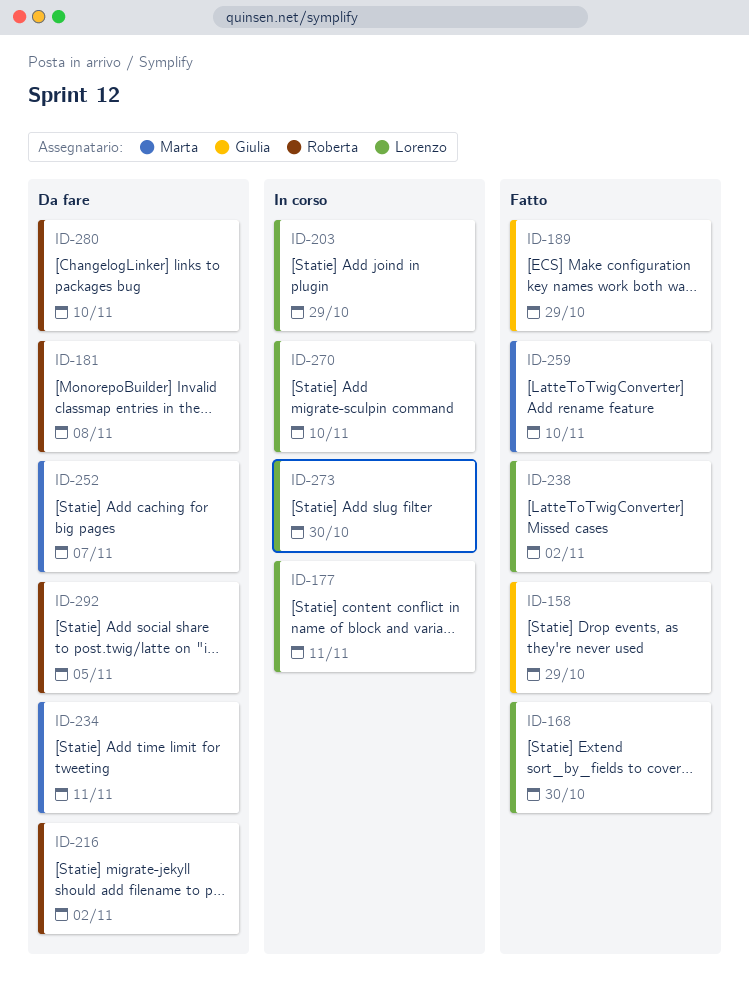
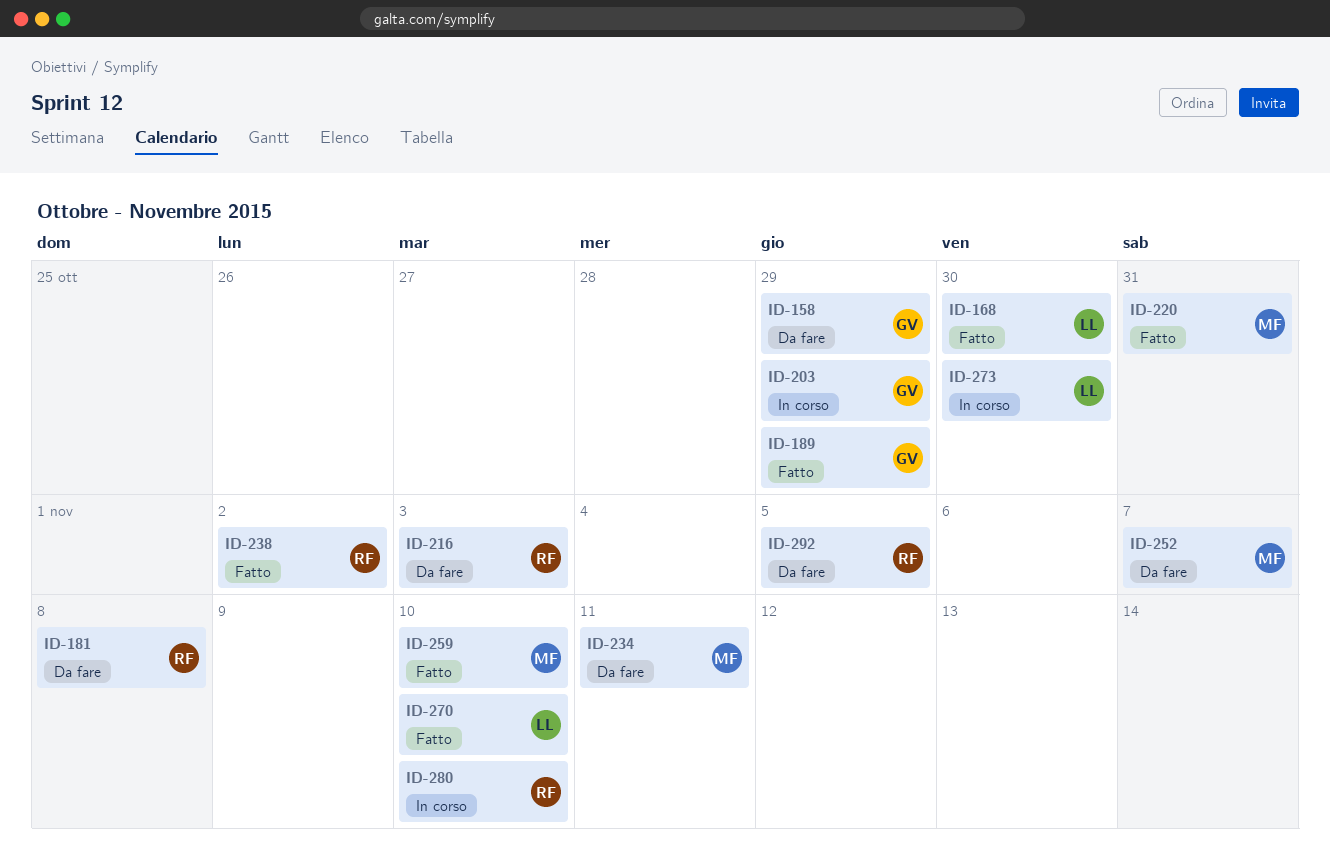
ID-158, status: Fatto -> Da fare
ID-177: present -> none
ID-203, owner: Lorenzo -> Giulia
ID-216, due: Nov 2 -> Nov 3
ID-220: none -> present
ID-238, owner: Lorenzo -> Roberta
ID-270, status: In corso -> Fatto
ID-280, status: Da fare -> In corso

